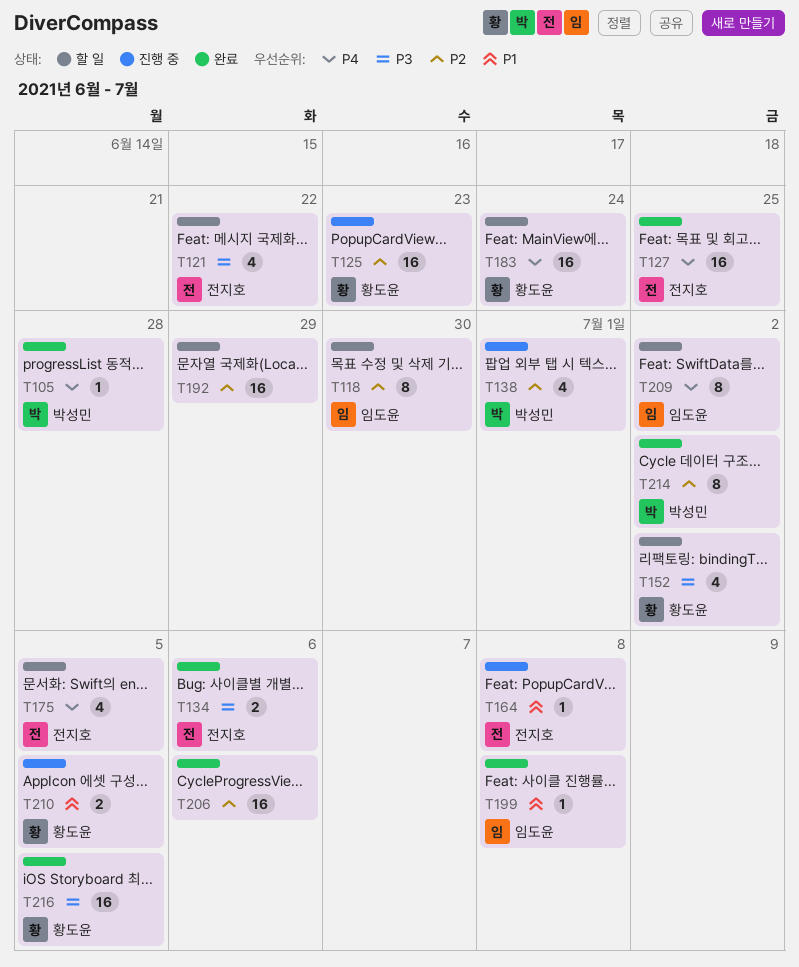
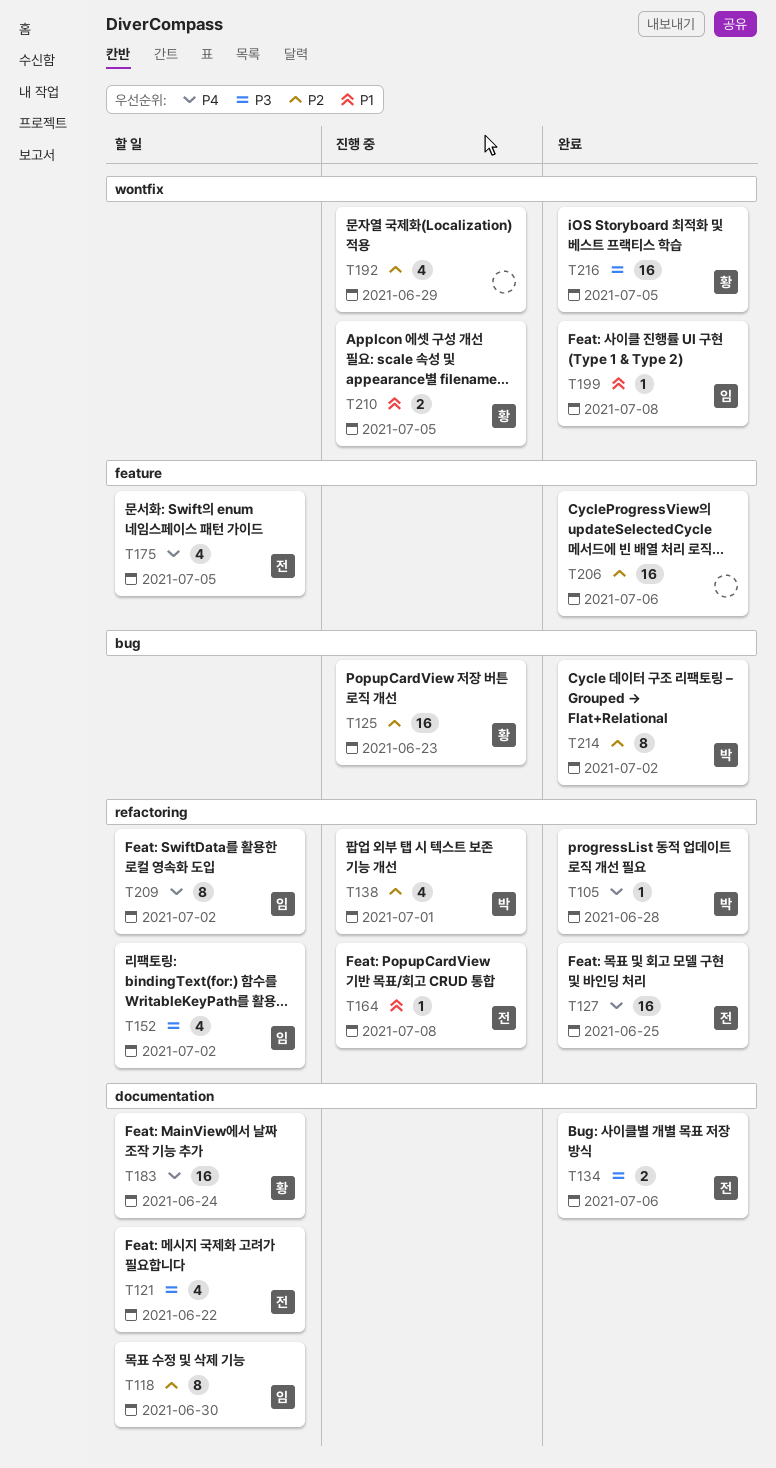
T152, owner: 황도윤 -> 임도윤
T192, status: 할 일 -> 진행 중
T192, estimate: 16 -> 4

